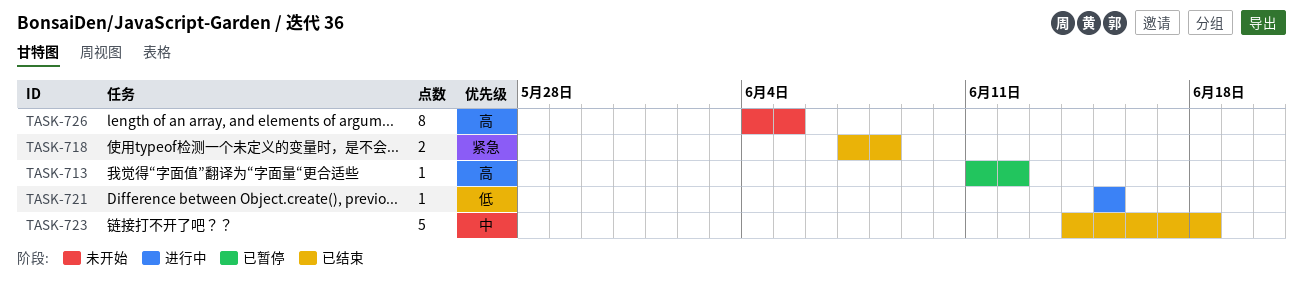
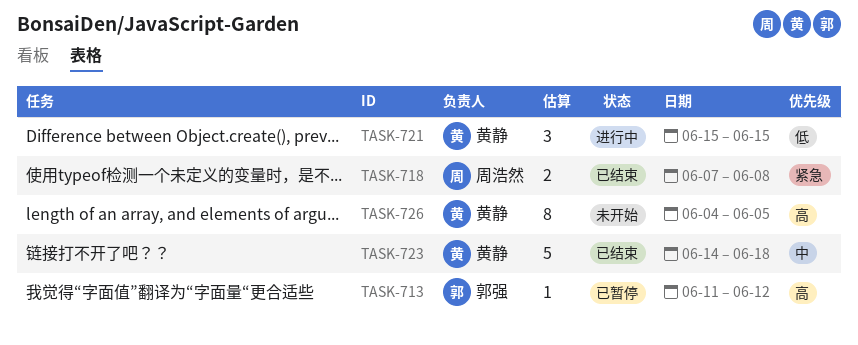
TASK-721, estimate: 1 -> 3

